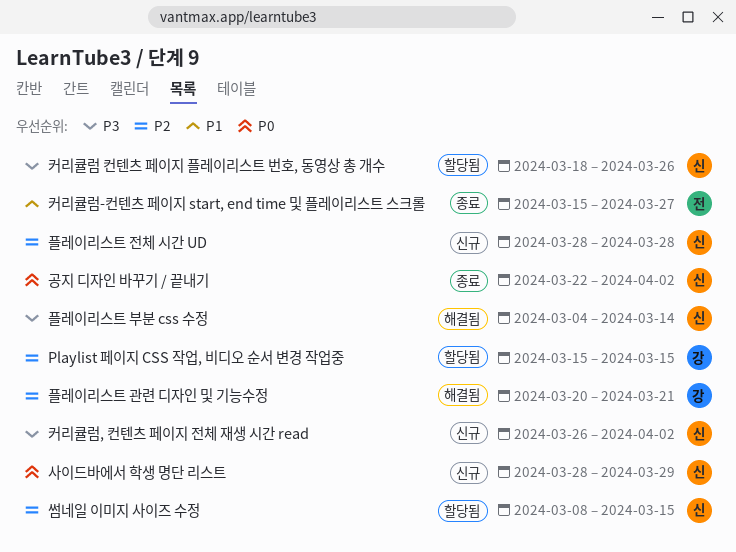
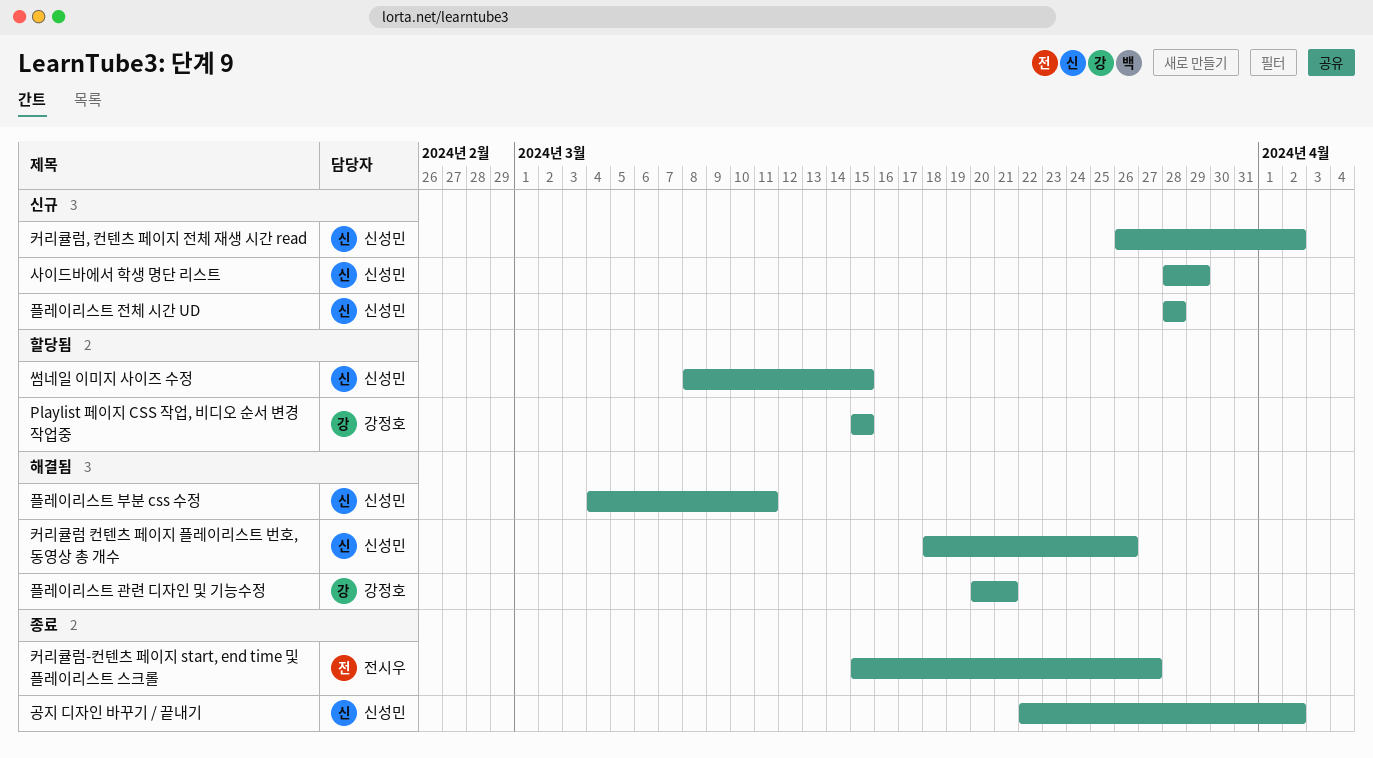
커리큘럼 컨텐츠 페이지 플레이리스트 번호, 동영상 총 개수, status: 할당됨 -> 해결됨
플레이리스트 부분 css 수정, due: Mar 14 -> Mar 11

